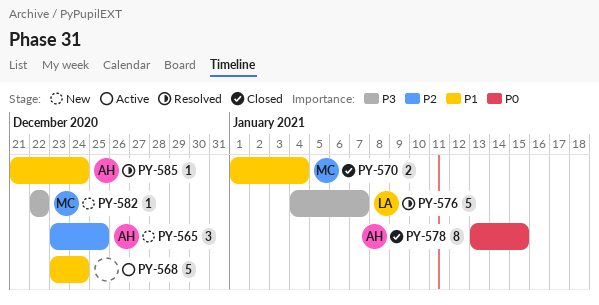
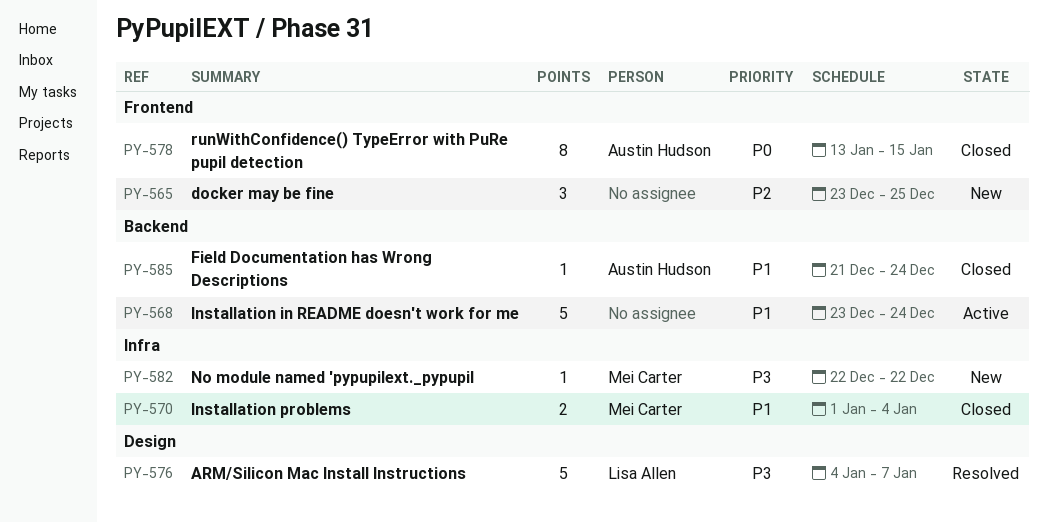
PY-565, owner: Austin Hudson -> none
PY-585, status: Resolved -> Closed

